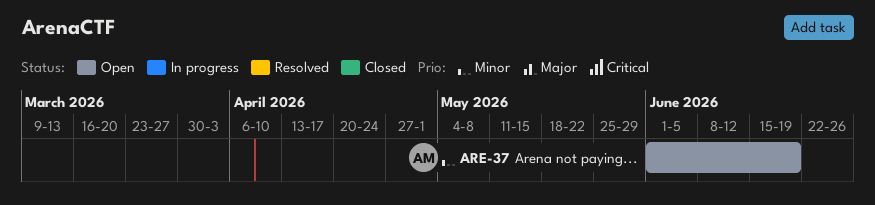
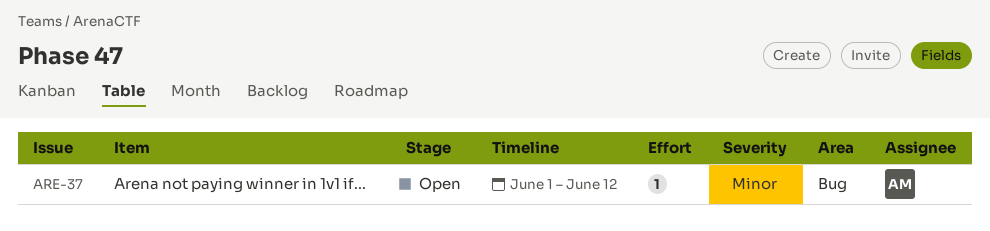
ARE-37, due: Jun 19 -> Jun 12

